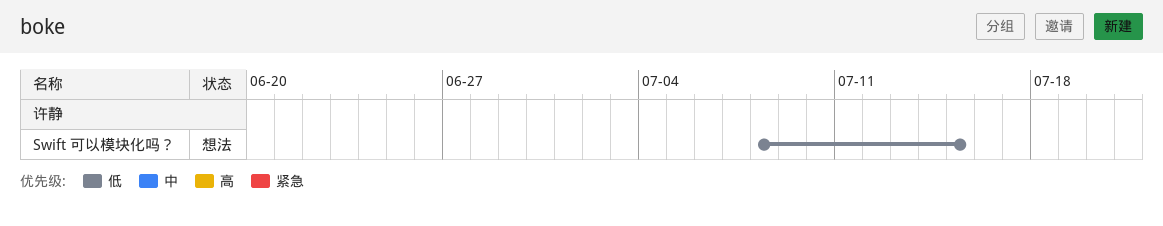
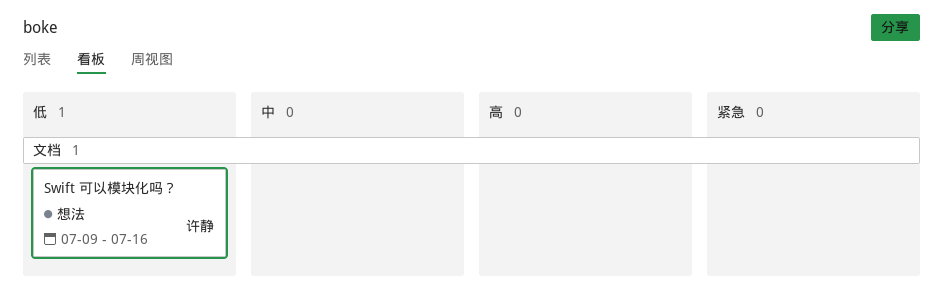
Swift 可以模块化吗？, start: Jul 8 -> Jul 9
Swift 可以模块化吗？, due: Jul 15 -> Jul 16

